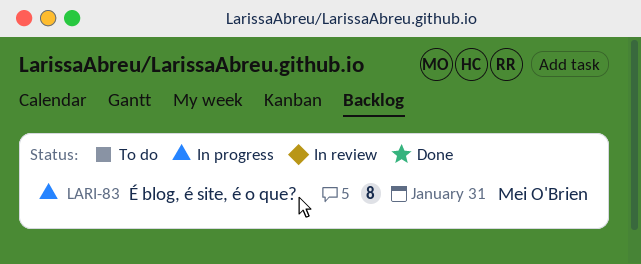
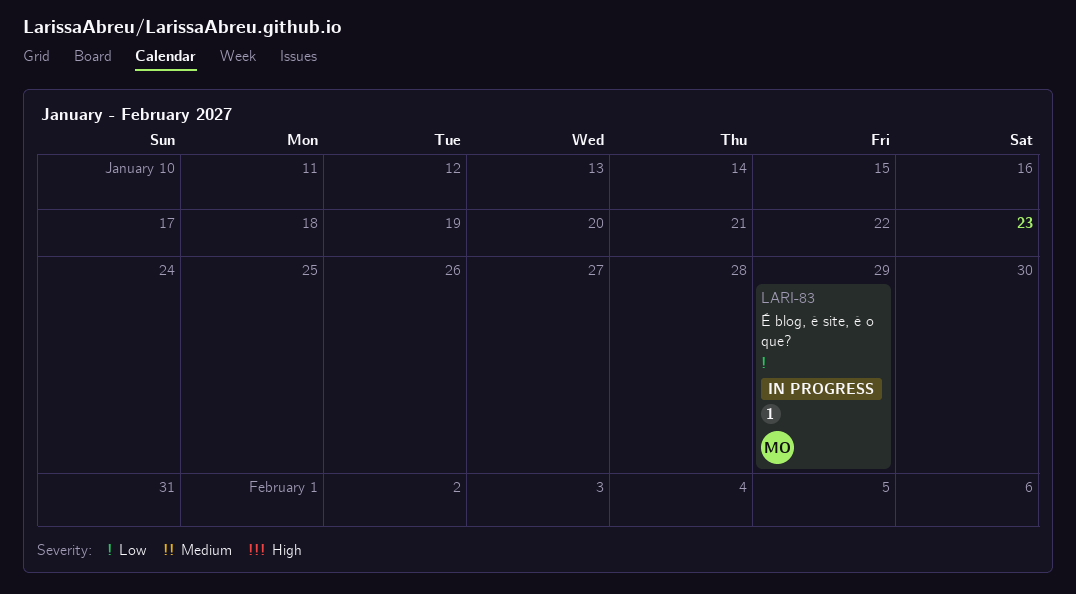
LARI-83, estimate: 8 -> 1
LARI-83, due: Jan 31 -> Jan 29

